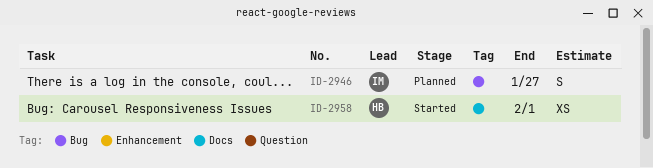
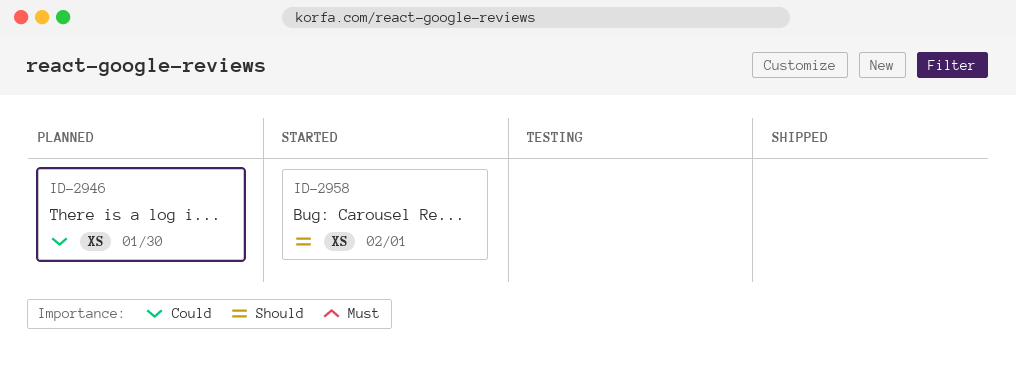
ID-2946, estimate: S -> XS
ID-2946, due: Jan 27 -> Jan 30

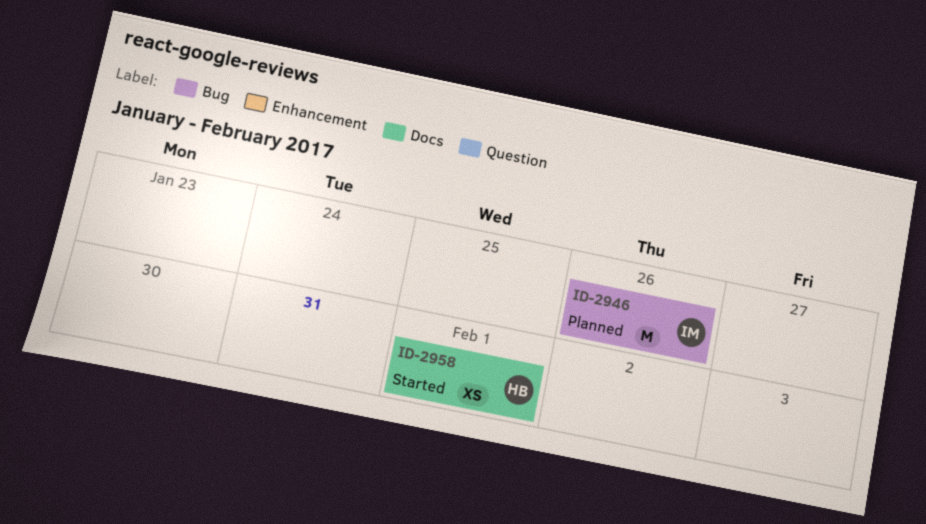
ID-2946, estimate: XS -> M
ID-2946, due: Jan 30 -> Jan 26

